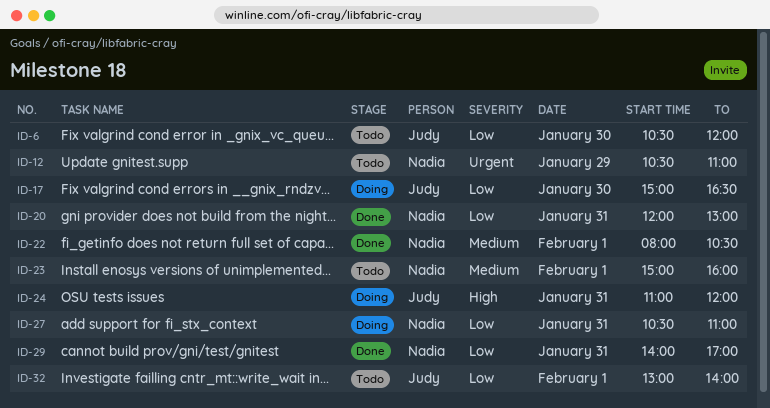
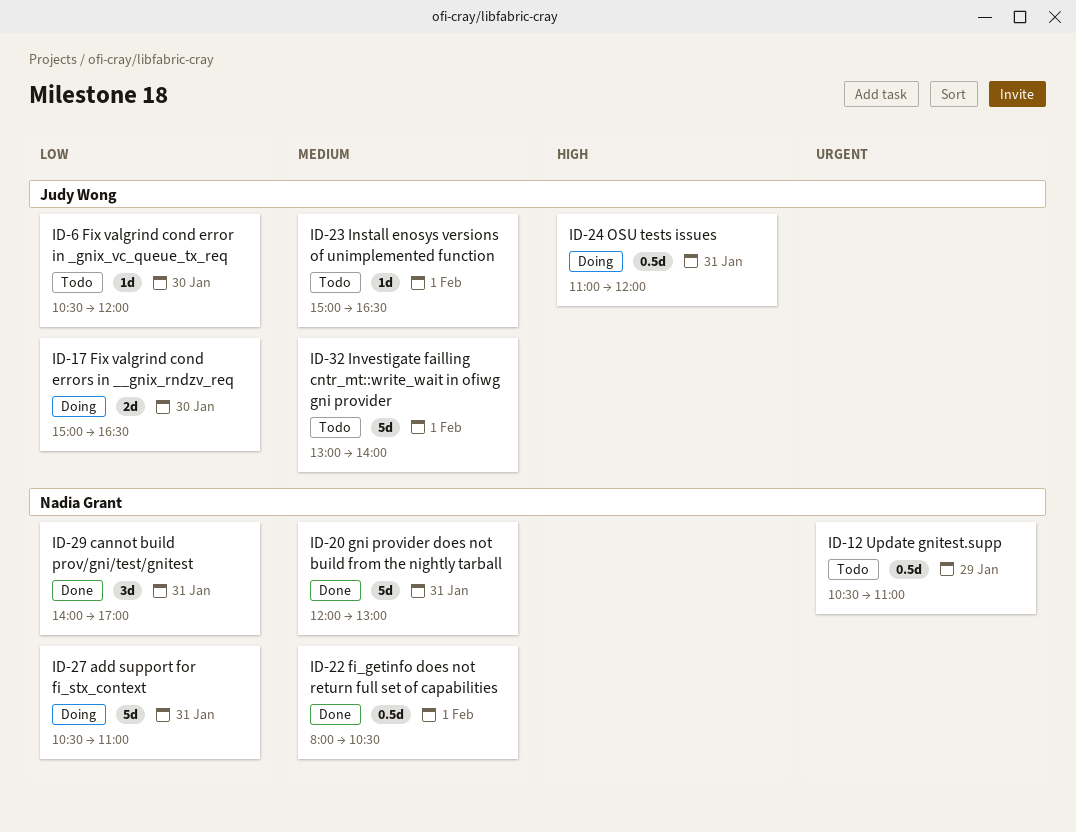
ID-20, priority: Low -> Medium
ID-23, owner: Nadia Grant -> Judy Wong
ID-23, ends: 16:00 -> 16:30
ID-32, priority: Low -> Medium

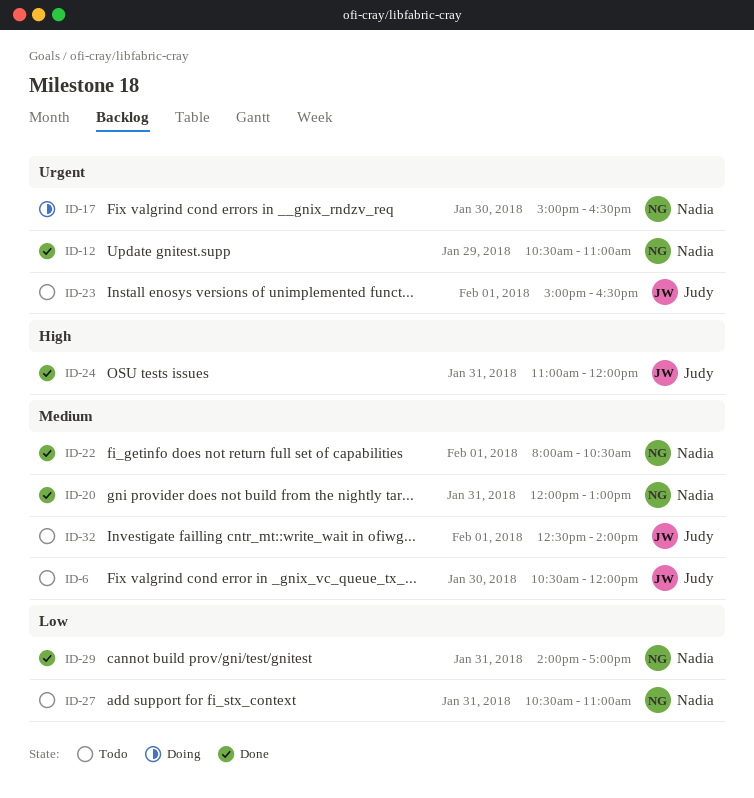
ID-6, priority: Low -> Medium
ID-12, status: Todo -> Done
ID-17, owner: Judy Wong -> Nadia Grant
ID-17, priority: Low -> Urgent
ID-23, priority: Medium -> Urgent
ID-24, status: Doing -> Done
ID-27, status: Doing -> Todo
ID-32, begins: 13:00 -> 12:30

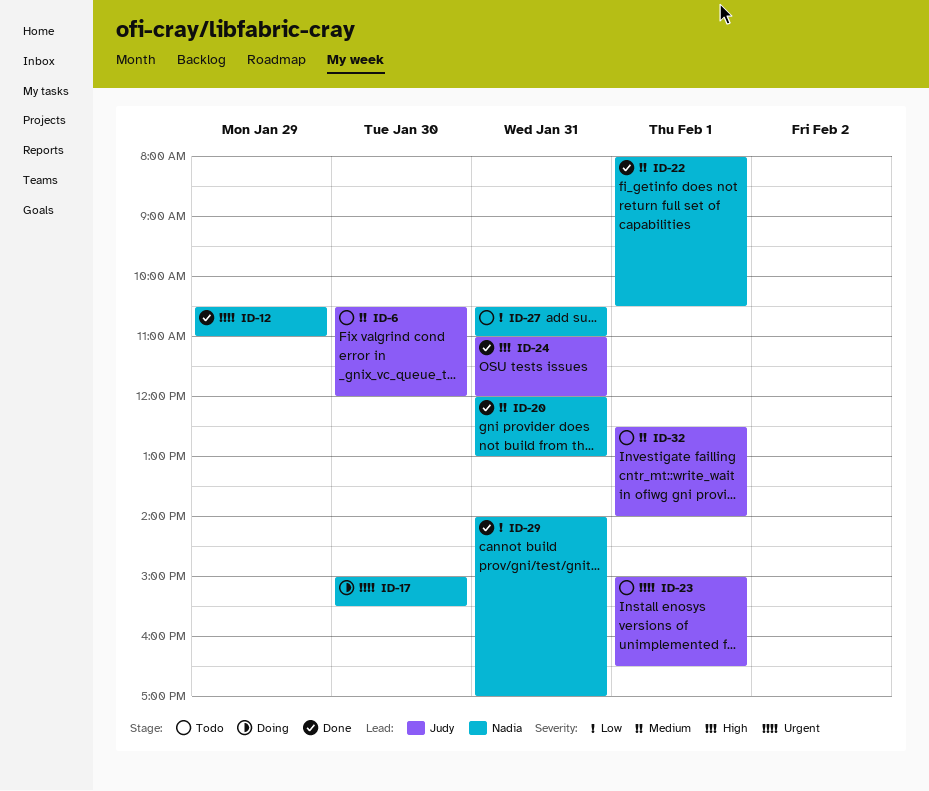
ID-17, ends: 16:30 -> 15:30

